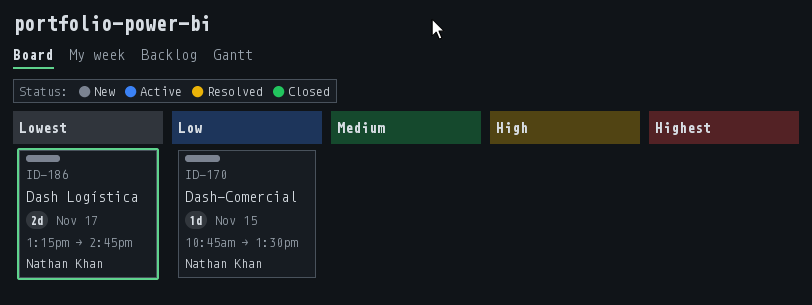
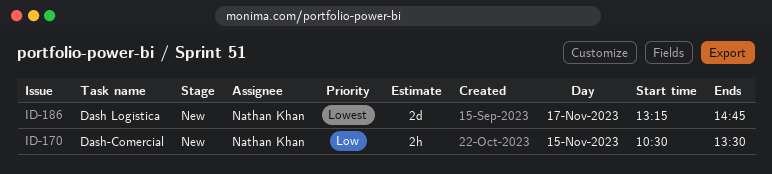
ID-170, estimate: 1d -> 2h
ID-170, begins: 10:45 -> 10:30

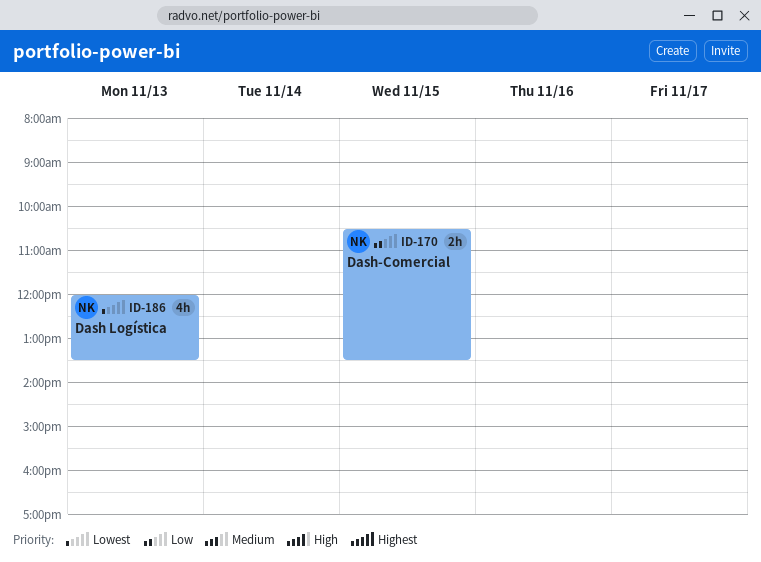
ID-186, estimate: 2d -> 4h
ID-186, day: Nov 17 -> Nov 13
ID-186, begins: 13:15 -> 12:00
ID-186, ends: 14:45 -> 13:30

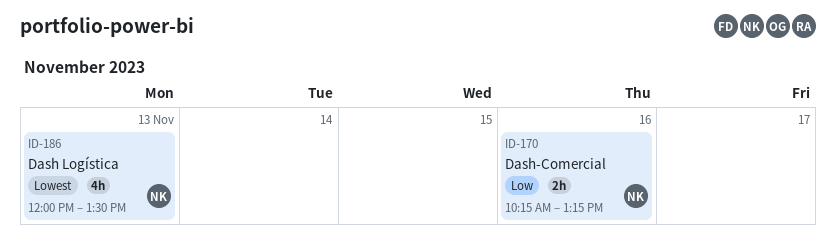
ID-170, day: Nov 15 -> Nov 16
ID-170, begins: 10:30 -> 10:15
ID-170, ends: 13:30 -> 13:15

